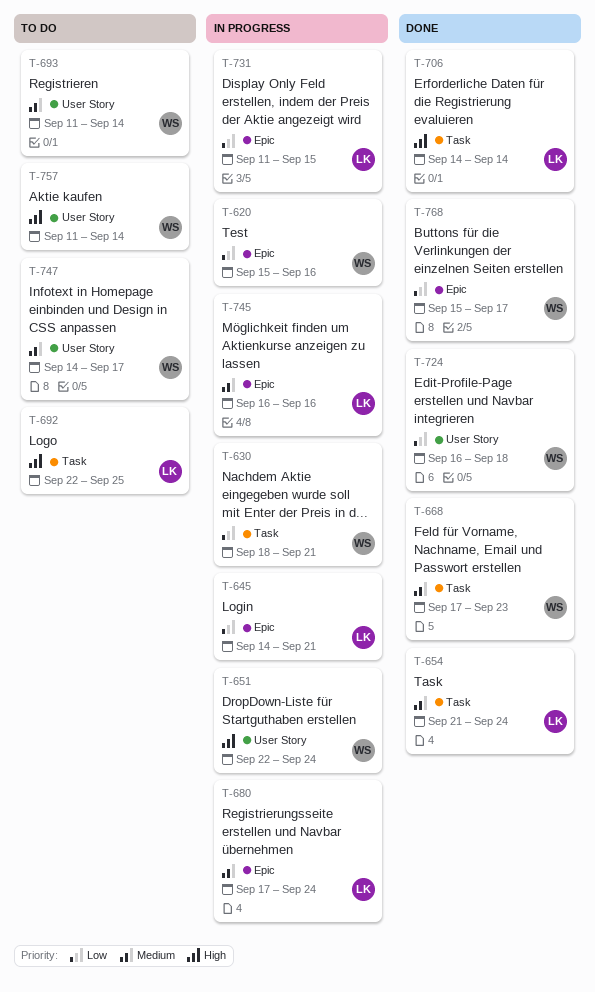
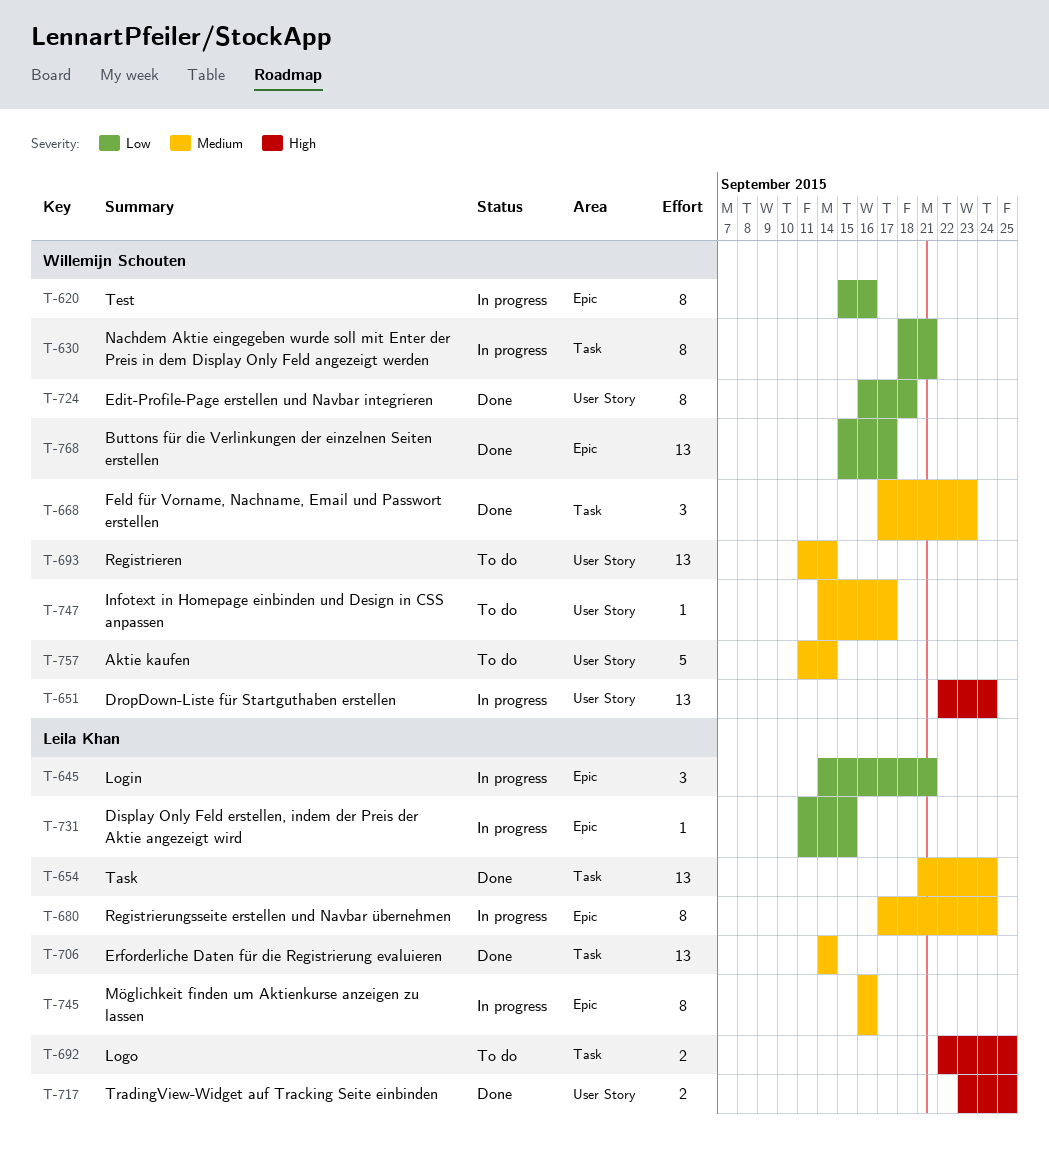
T-706, priority: High -> Medium
T-717: none -> present
T-757, priority: High -> Medium

